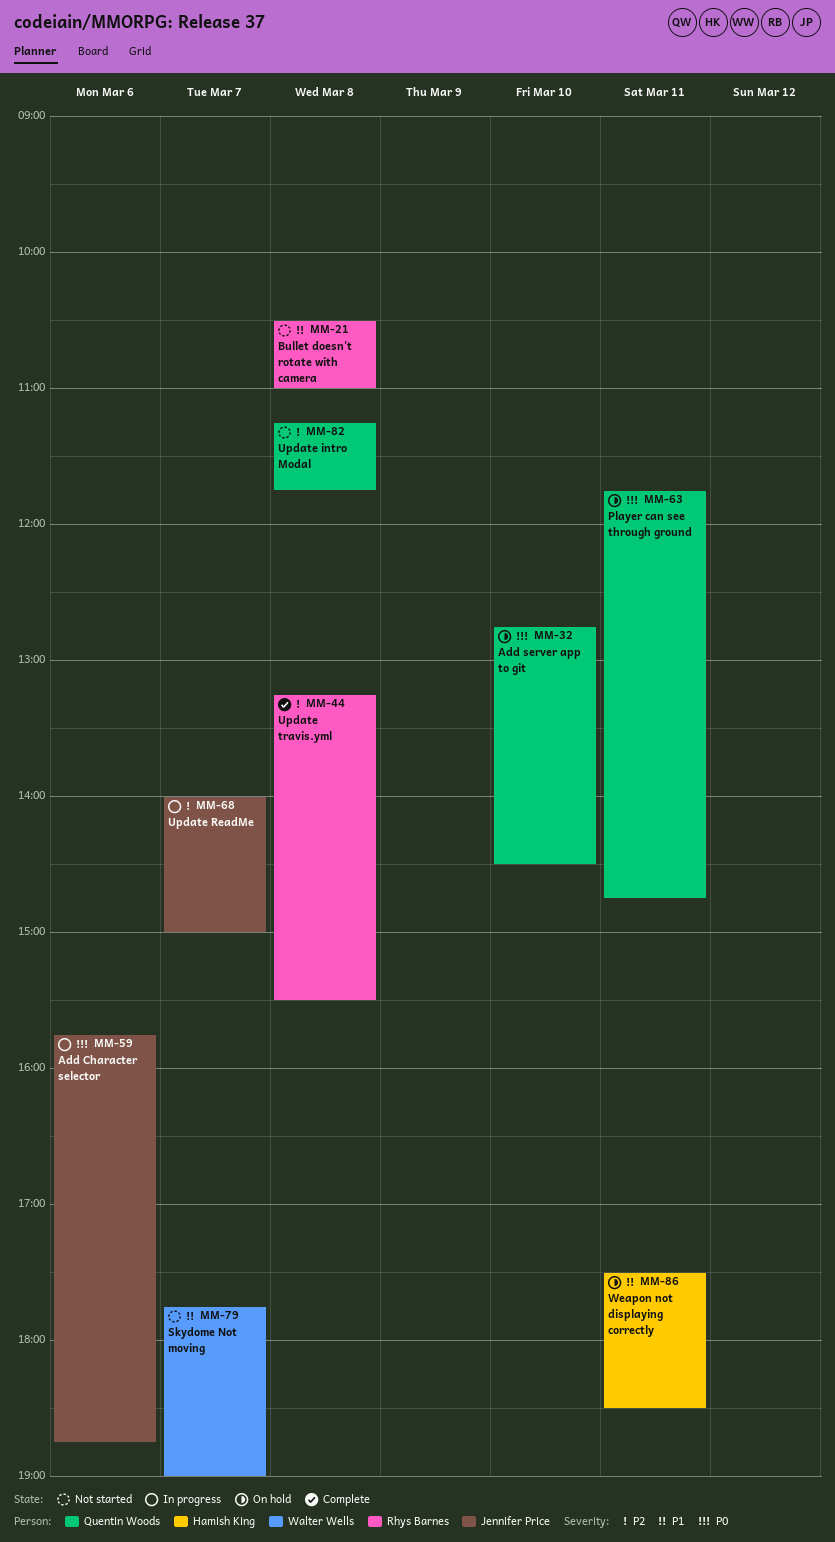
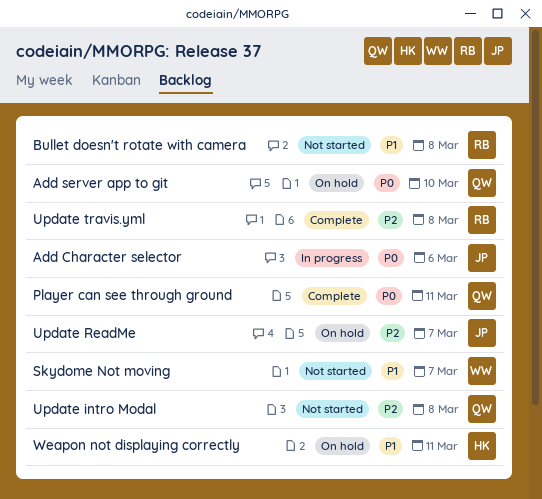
Player can see through ground, status: On hold -> Complete
Update ReadMe, status: In progress -> On hold

